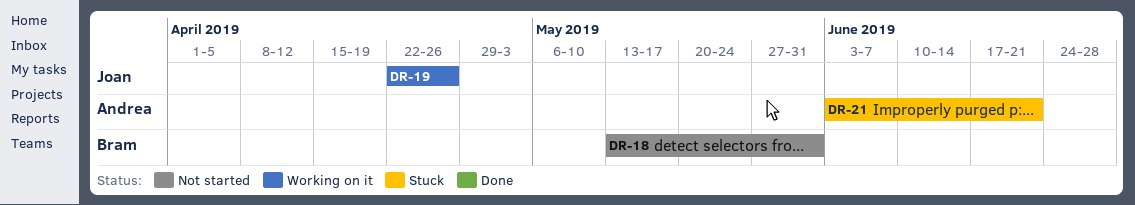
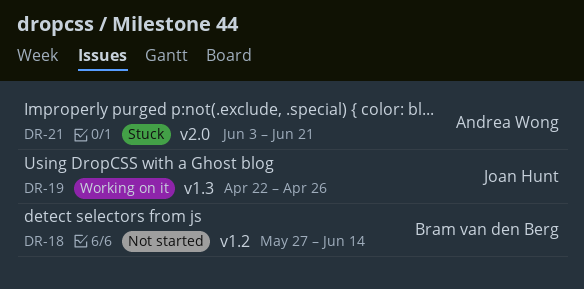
DR-18, start: May 13 -> May 27
DR-18, due: May 31 -> Jun 14

